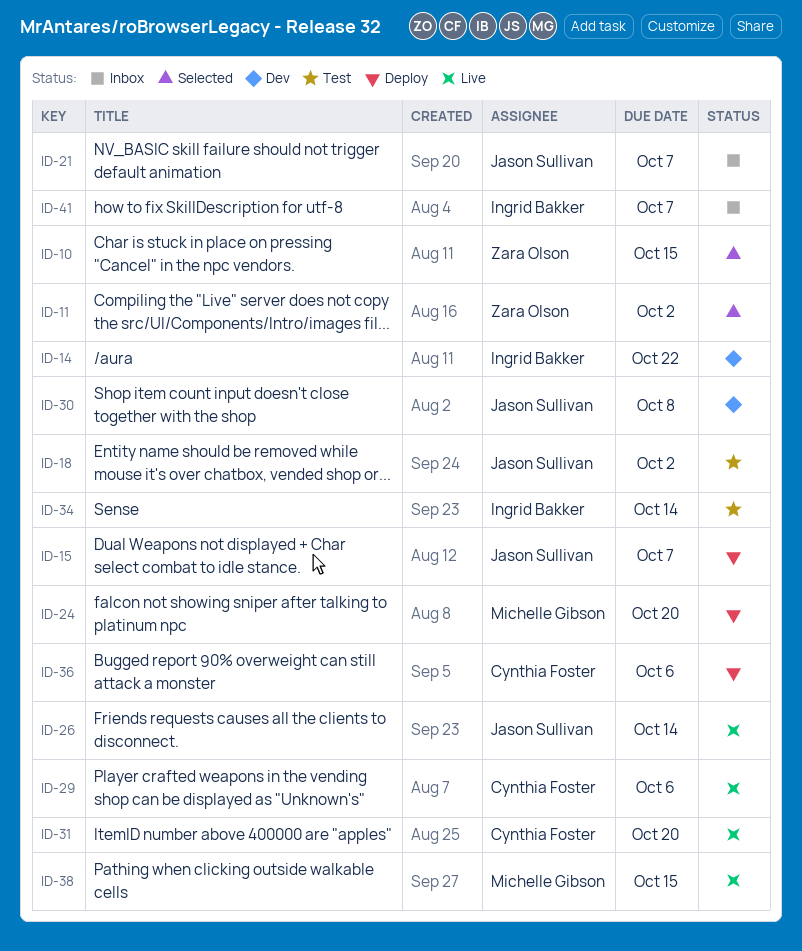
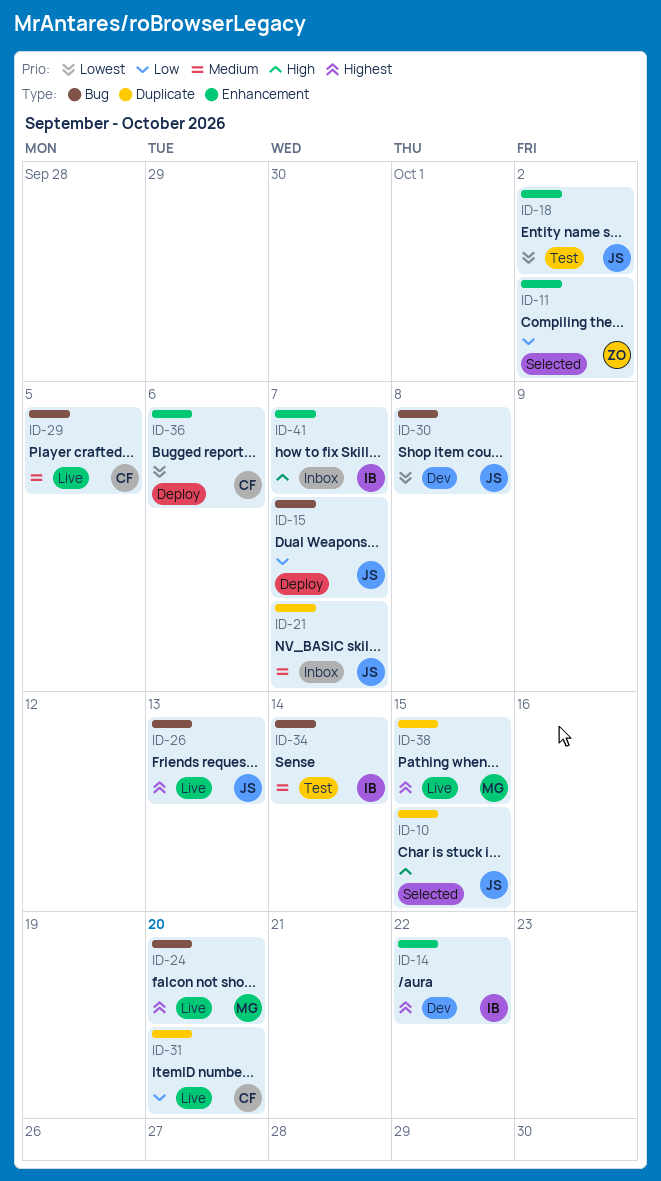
ID-10, owner: Zara Olson -> Jason Sullivan
ID-24, status: Deploy -> Live
ID-26, due: Oct 14 -> Oct 13
ID-29, due: Oct 6 -> Oct 5

